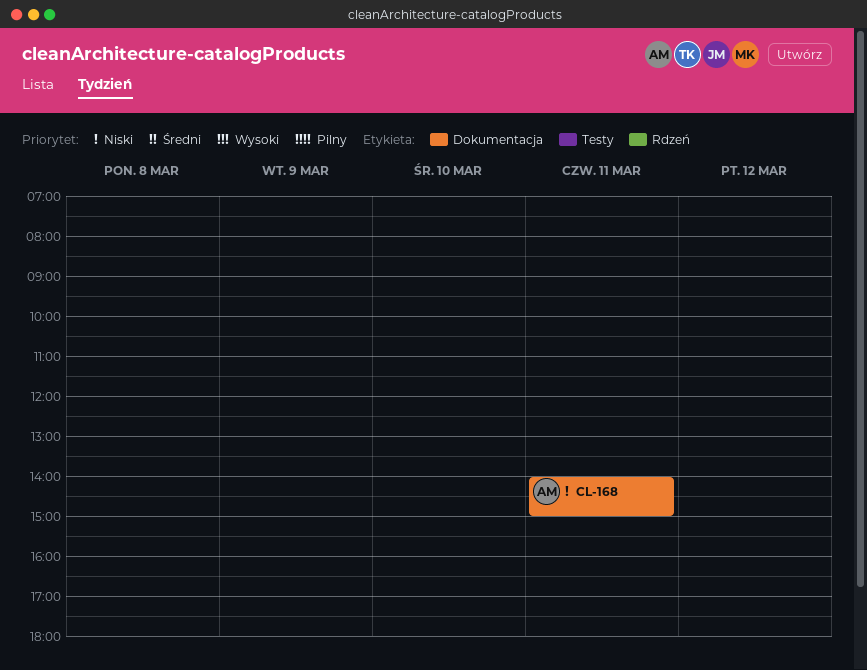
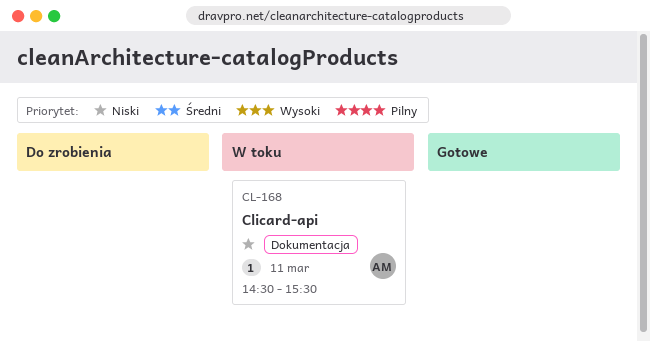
CL-168, begins: 14:00 -> 14:30
CL-168, ends: 15:00 -> 15:30

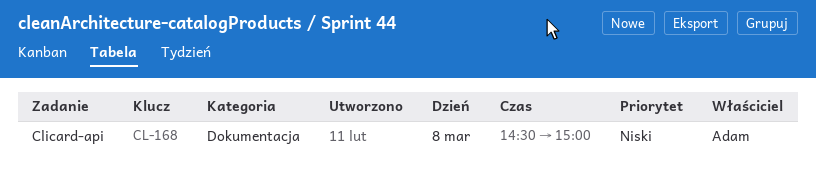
CL-168, day: Mar 11 -> Mar 8
CL-168, ends: 15:30 -> 15:00

